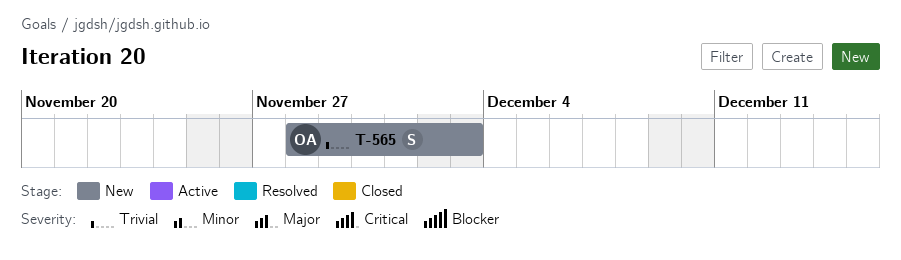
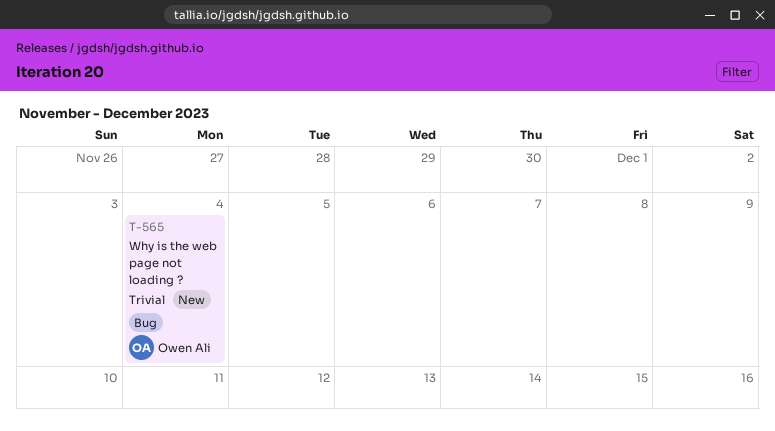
T-565, due: Dec 3 -> Dec 4

